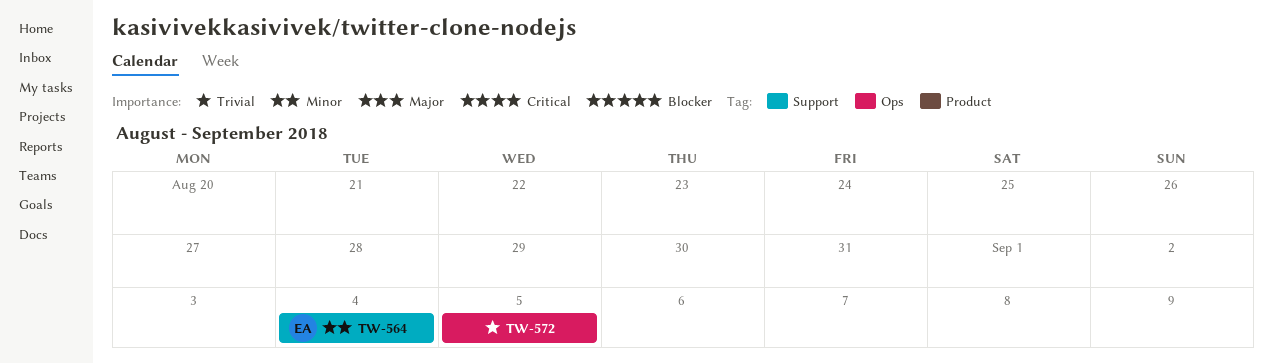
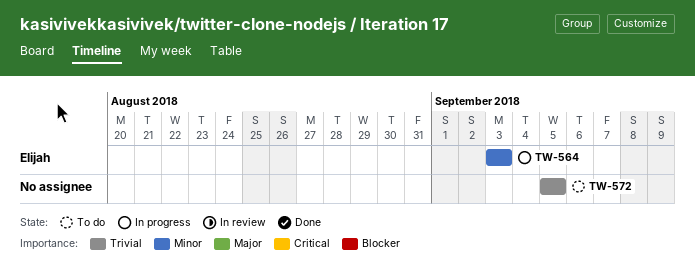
TW-564, start: Sep 4 -> Sep 3
TW-564, due: Sep 4 -> Sep 3

